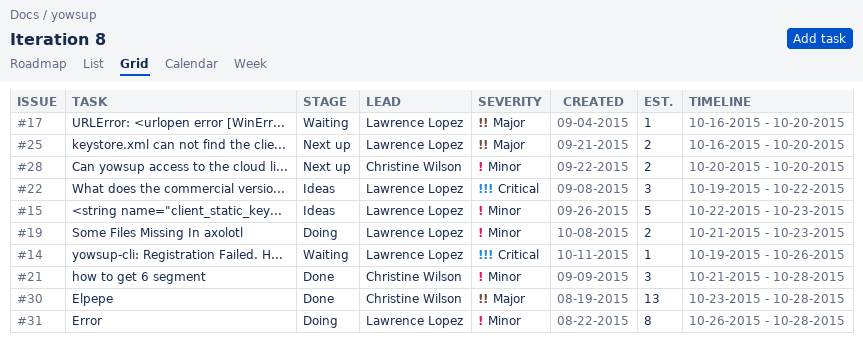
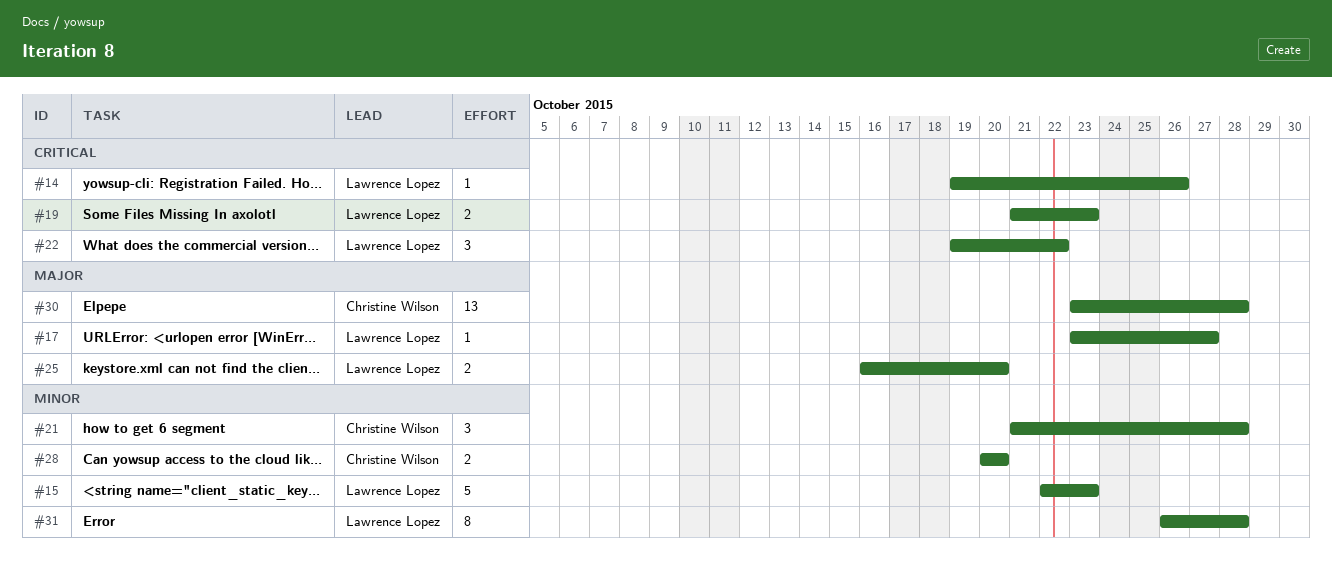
#17, start: Oct 16 -> Oct 23
#17, due: Oct 20 -> Oct 27
#19, priority: Minor -> Critical

